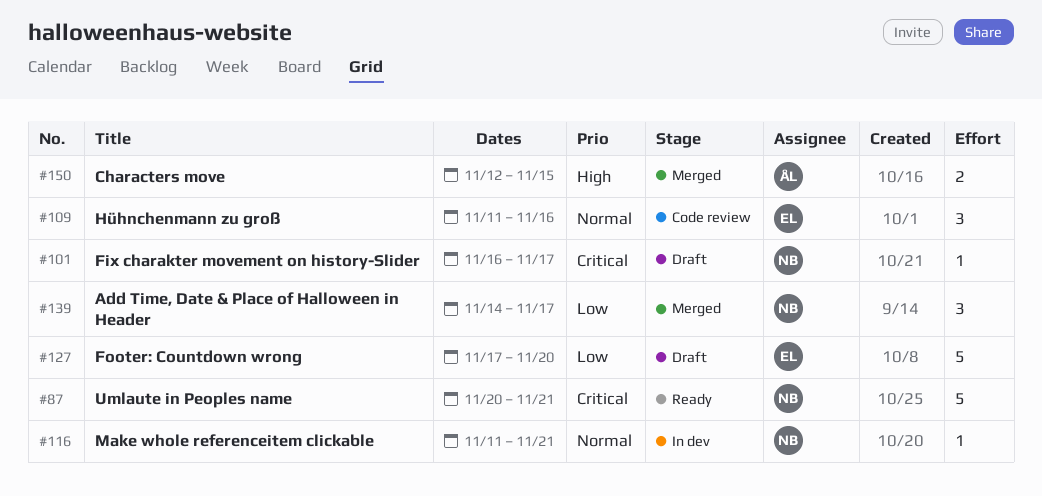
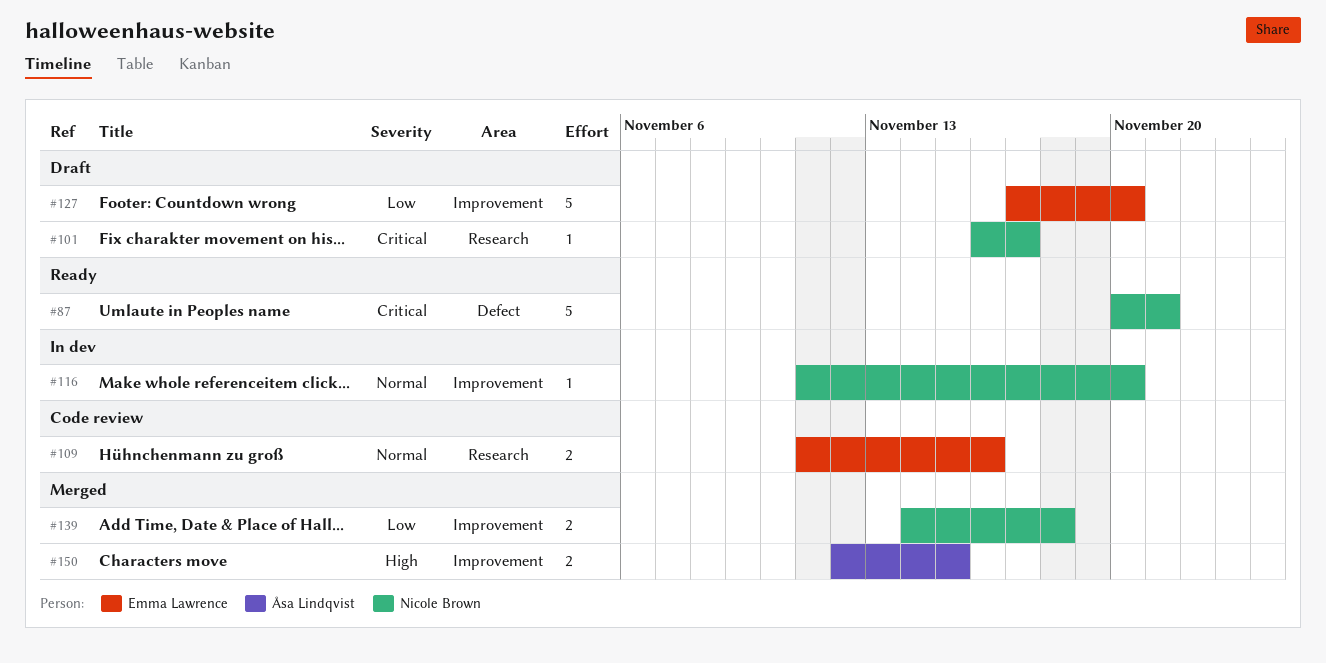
#109, estimate: 3 -> 2
#116, due: Nov 21 -> Nov 20
#139, estimate: 3 -> 2
#139, due: Nov 17 -> Nov 18

